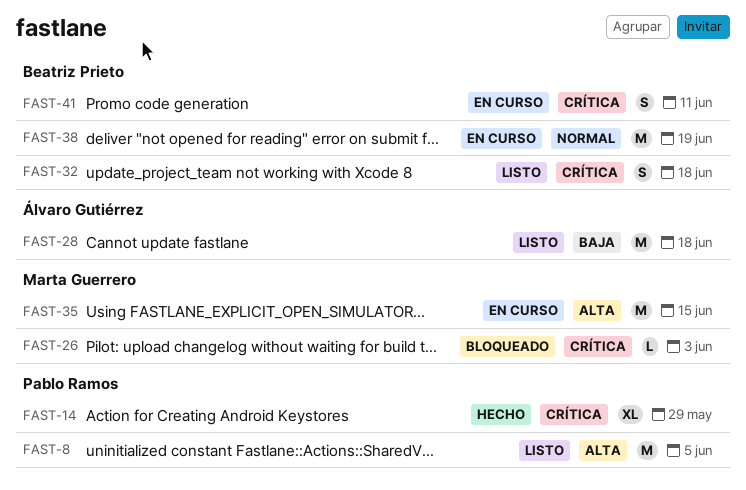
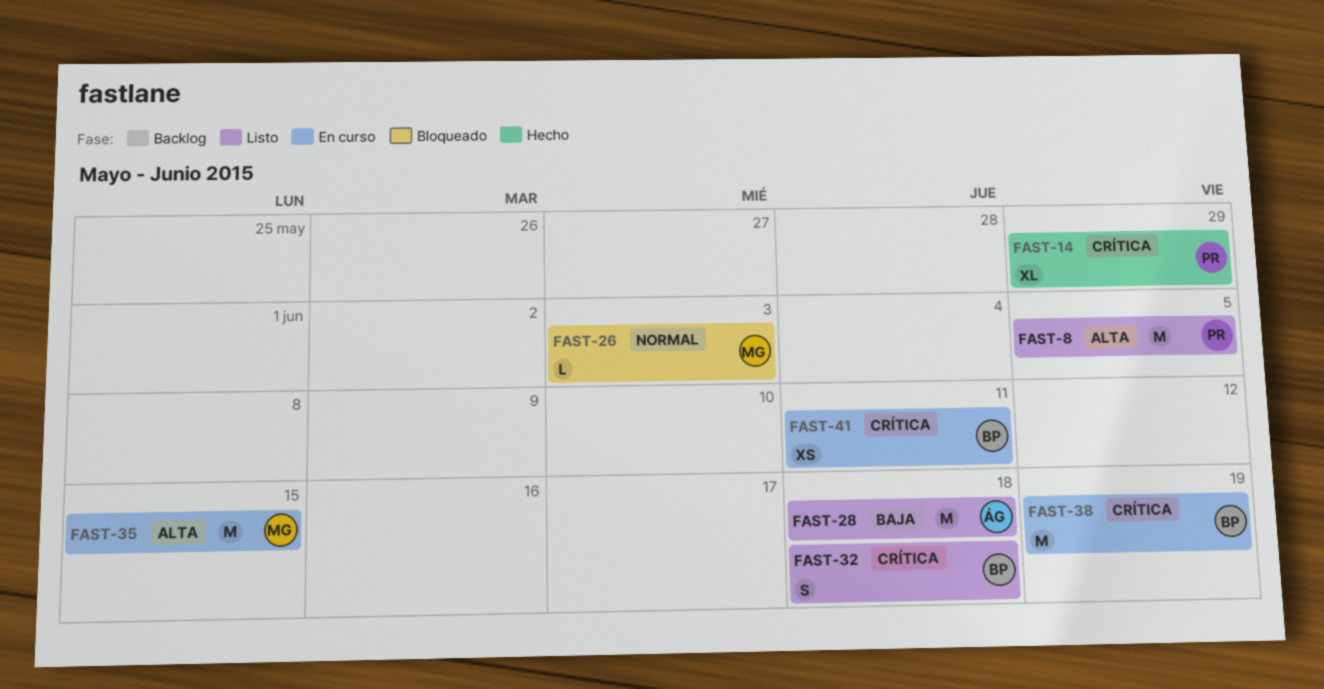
FAST-26, priority: Crítica -> Normal
FAST-38, priority: Normal -> Crítica
FAST-41, estimate: S -> XS

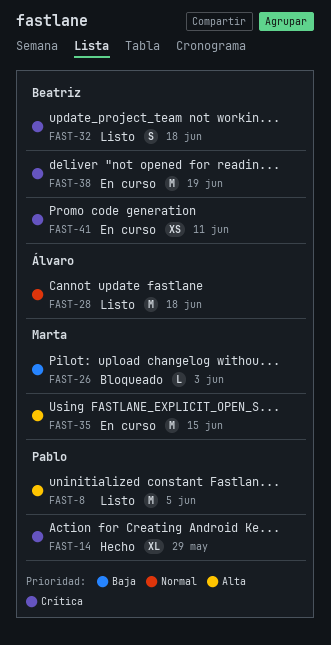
FAST-26, priority: Normal -> Baja
FAST-28, priority: Baja -> Normal

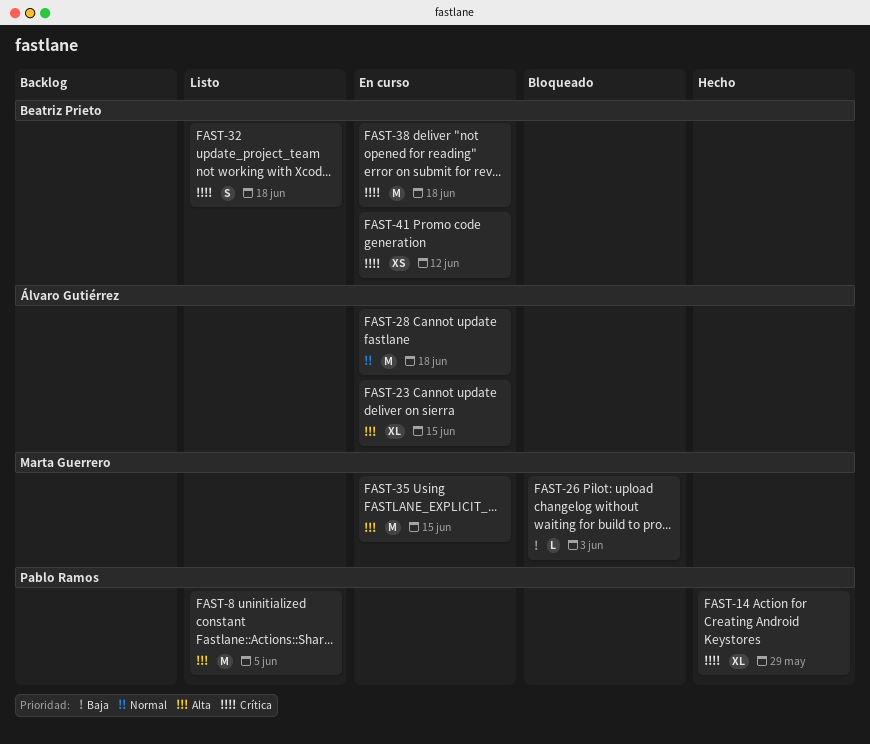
FAST-23: none -> present
FAST-28, status: Listo -> En curso
FAST-38, due: Jun 19 -> Jun 18
FAST-41, due: Jun 11 -> Jun 12

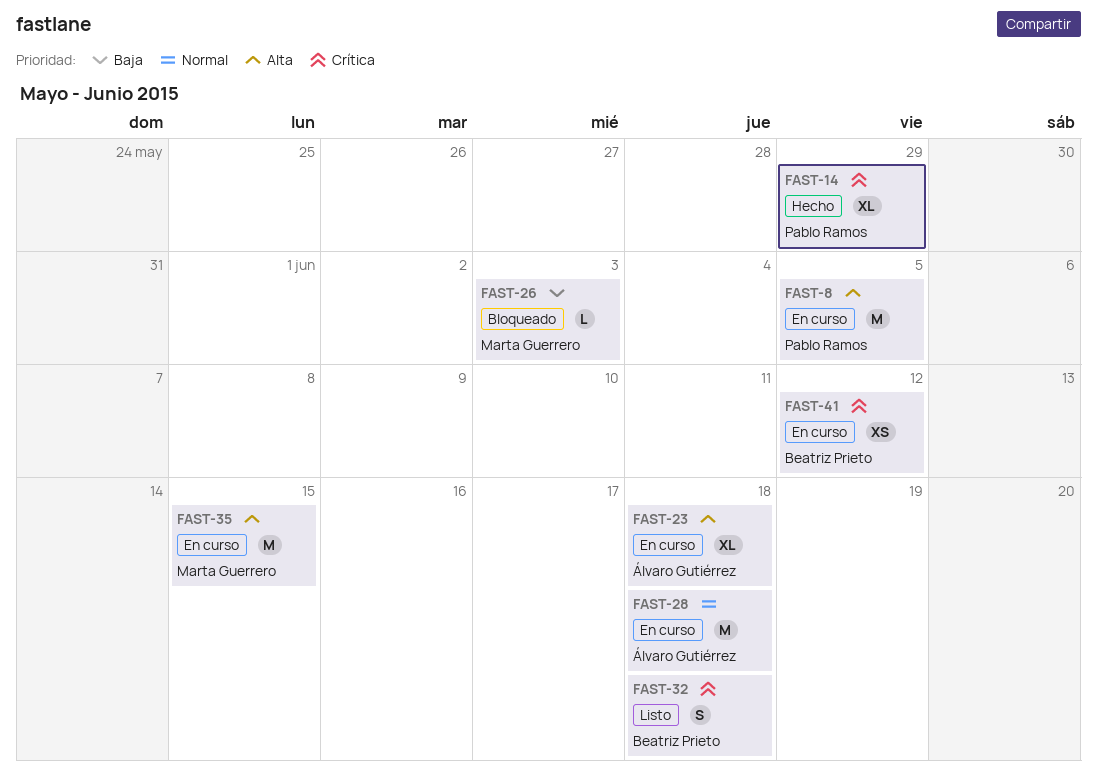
FAST-8, status: Listo -> En curso
FAST-23, due: Jun 15 -> Jun 18
FAST-38: present -> none

